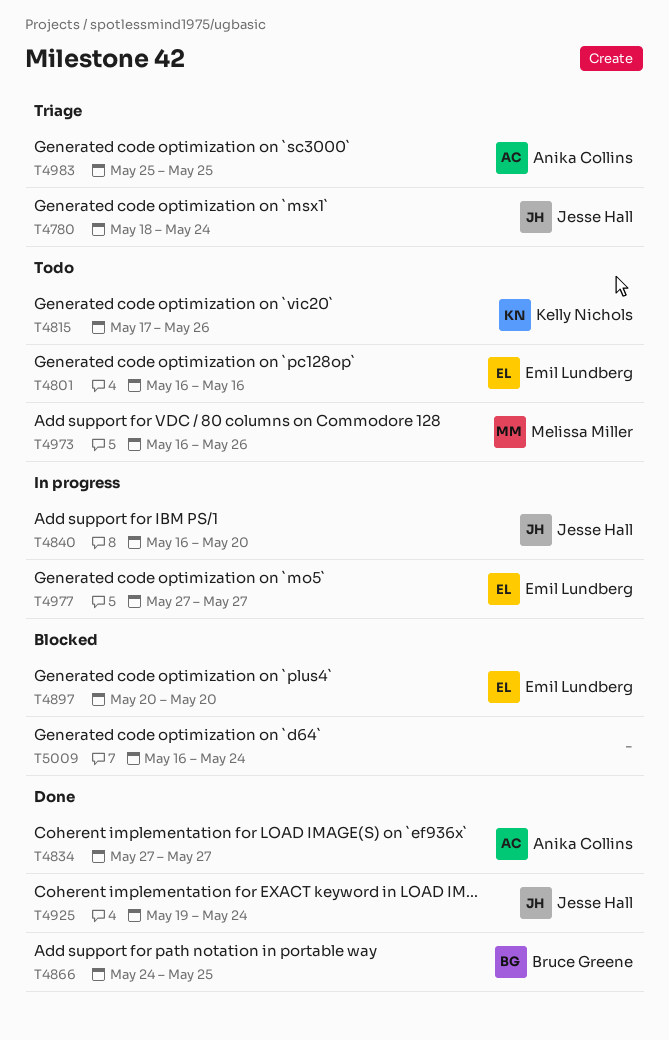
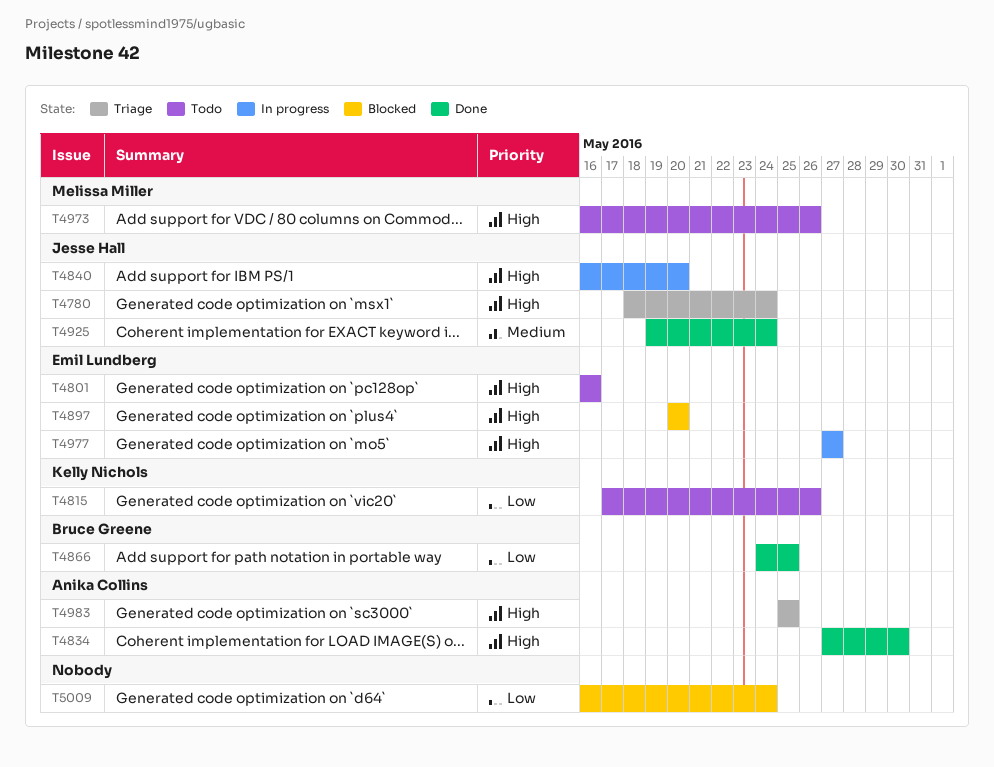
T4834, due: May 27 -> May 30

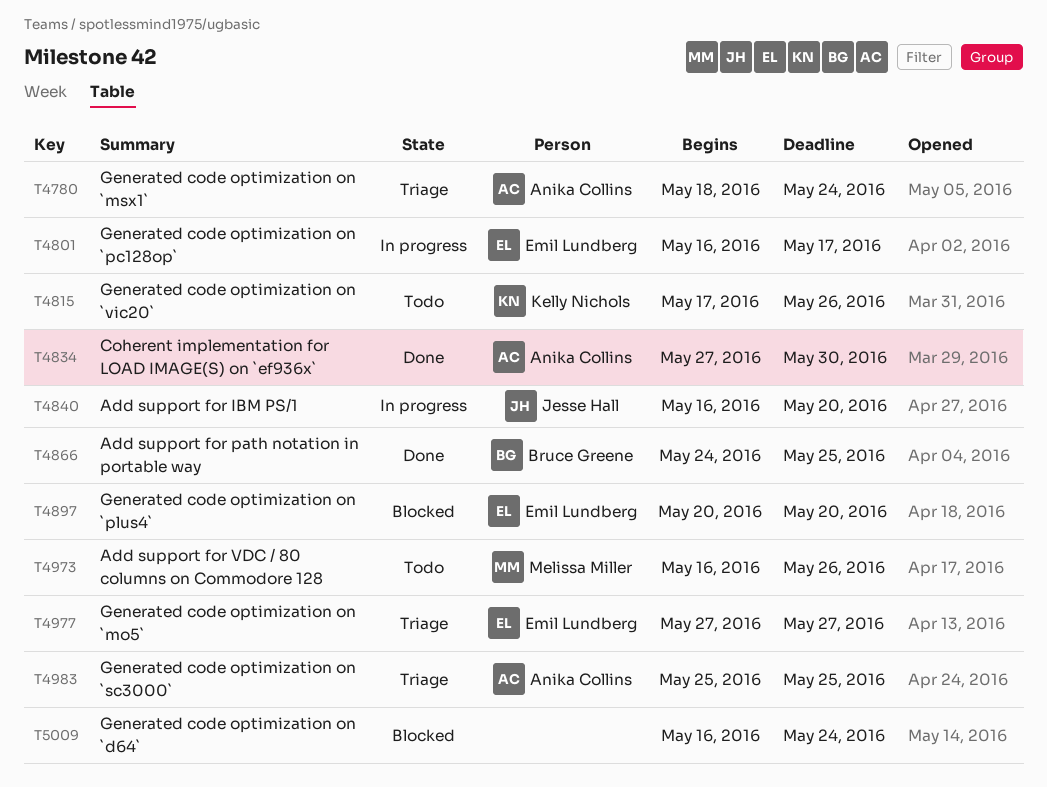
T4780, owner: Jesse Hall -> Anika Collins
T4801, status: Todo -> In progress
T4801, due: May 16 -> May 17
T4925: present -> none
T4977, status: In progress -> Triage

